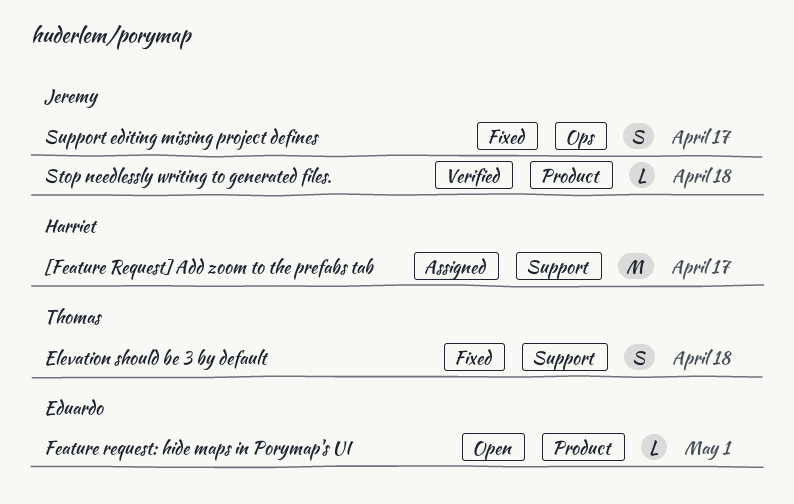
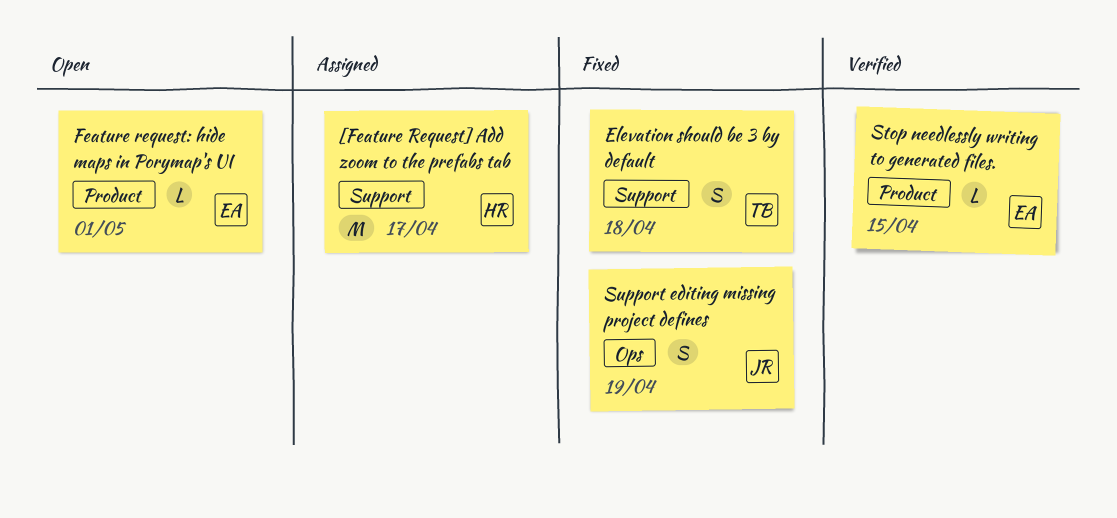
Stop needlessly writing to generated files., owner: Jeremy -> Eduardo
Stop needlessly writing to generated files., due: Apr 18 -> Apr 15
Support editing missing project defines, due: Apr 17 -> Apr 19

